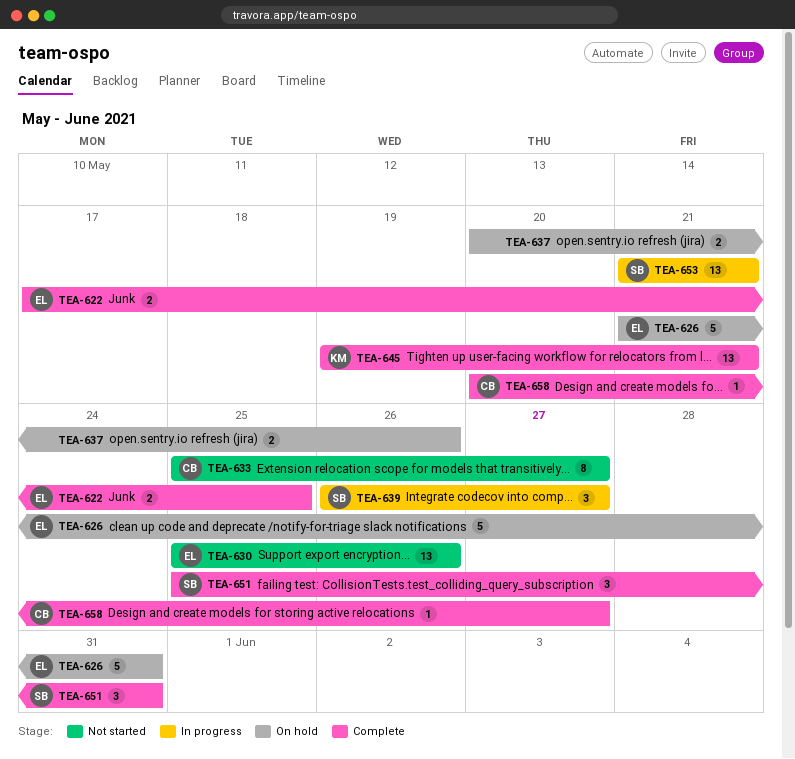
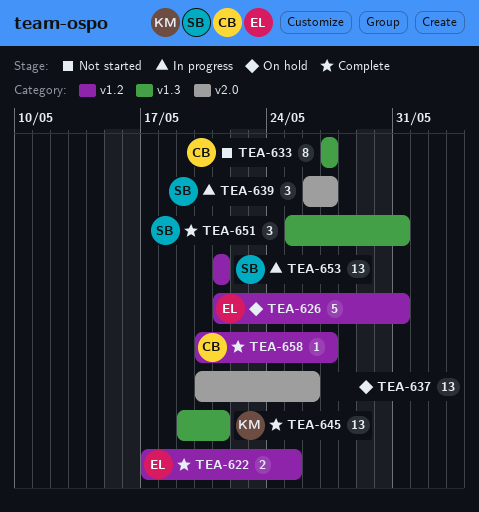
TEA-630: present -> none
TEA-633, start: May 25 -> May 27
TEA-637, estimate: 2 -> 13

